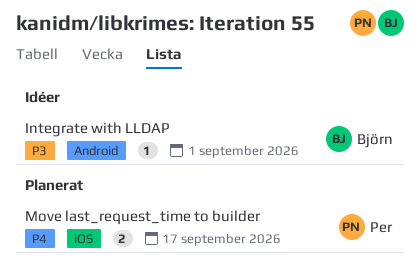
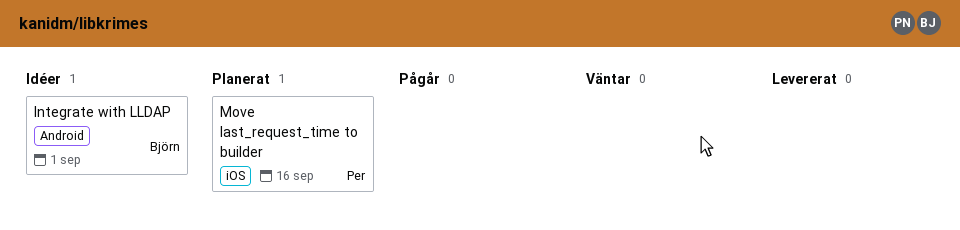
Move last_request_time to builder, due: Sep 17 -> Sep 16

